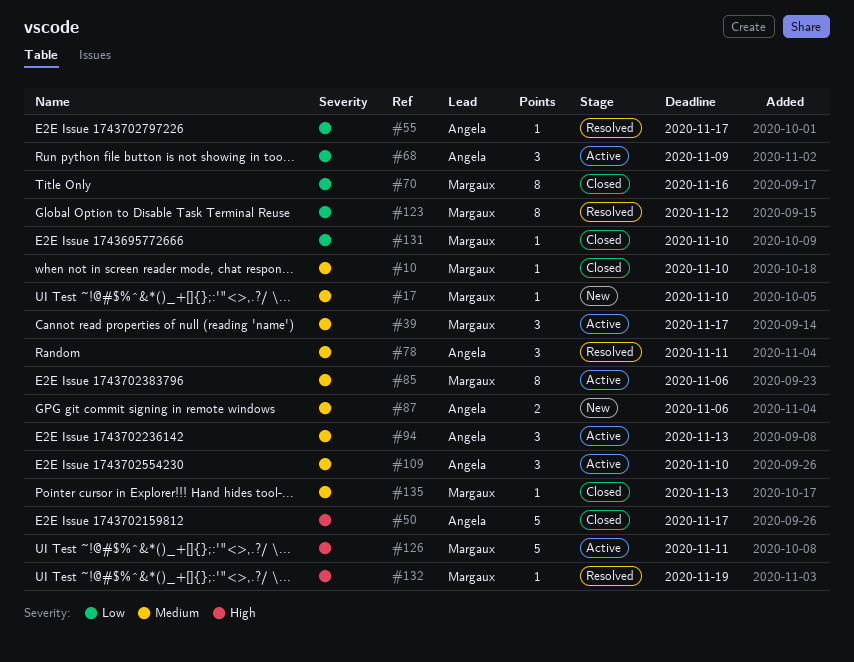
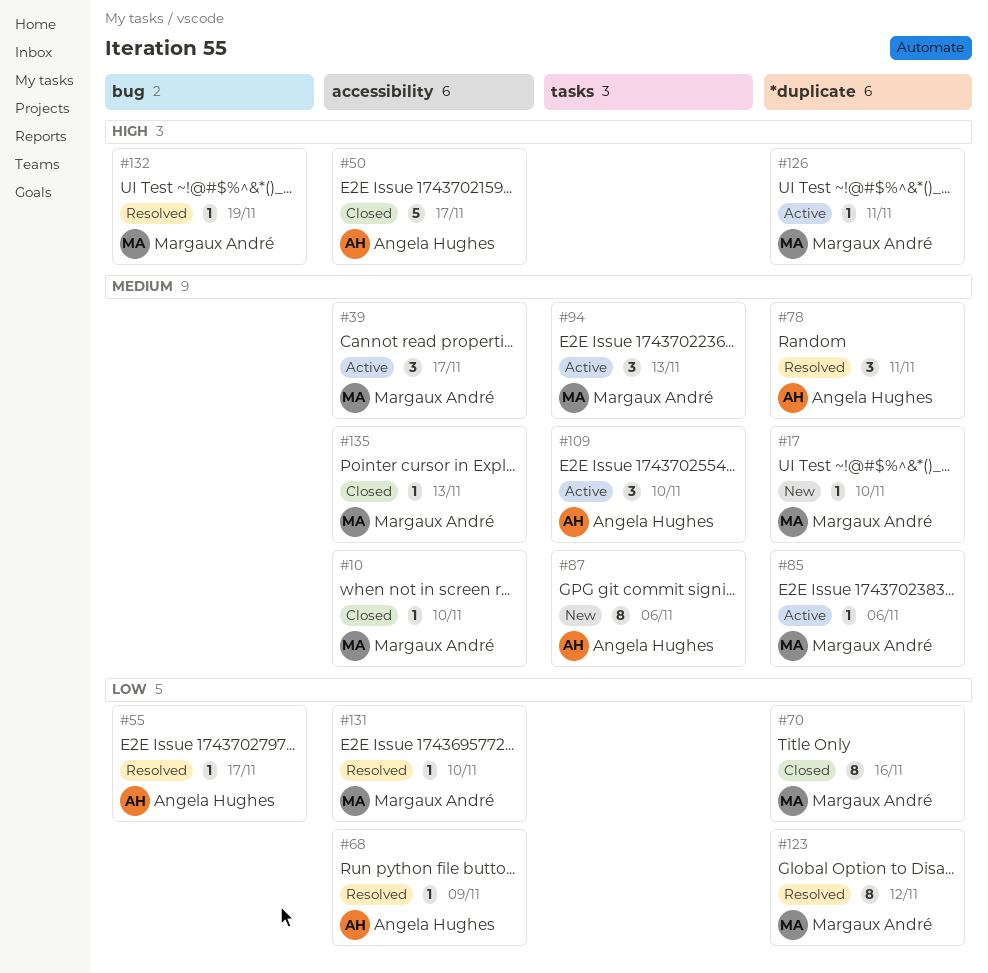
#68, status: Active -> Resolved
#68, estimate: 3 -> 1
#85, estimate: 8 -> 1
#87, estimate: 2 -> 8
#94, owner: Angela Hughes -> Margaux André
#126, estimate: 5 -> 1
#131, status: Closed -> Resolved

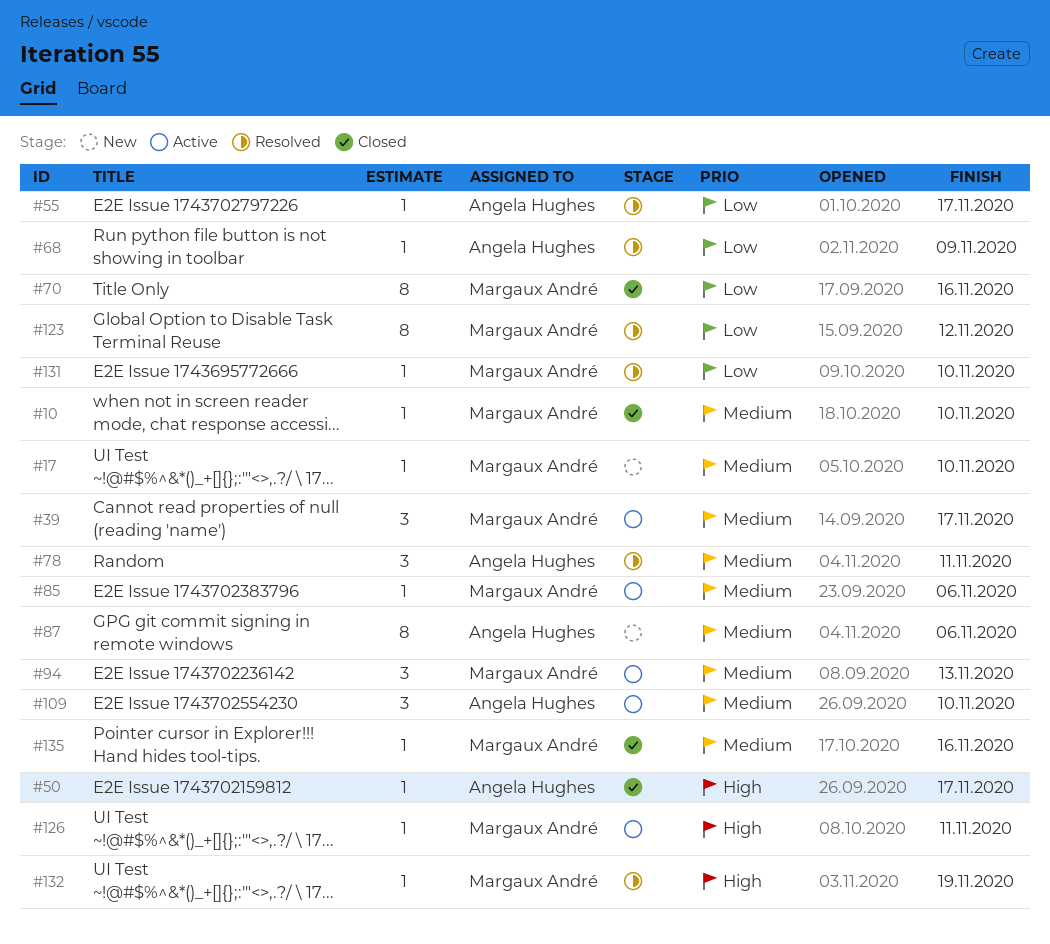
#50, estimate: 5 -> 1
#135, due: Nov 13 -> Nov 16

